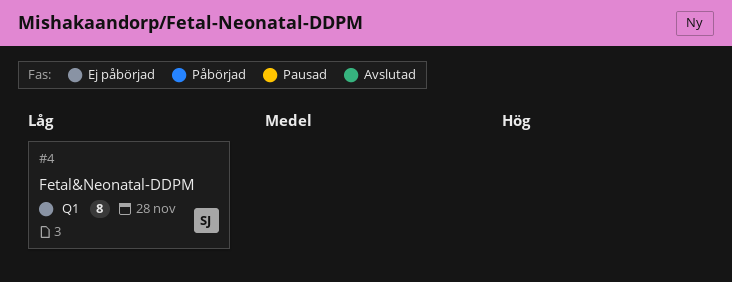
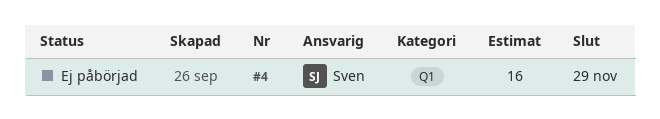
#4, estimate: 8 -> 16
#4, due: Nov 28 -> Nov 29

